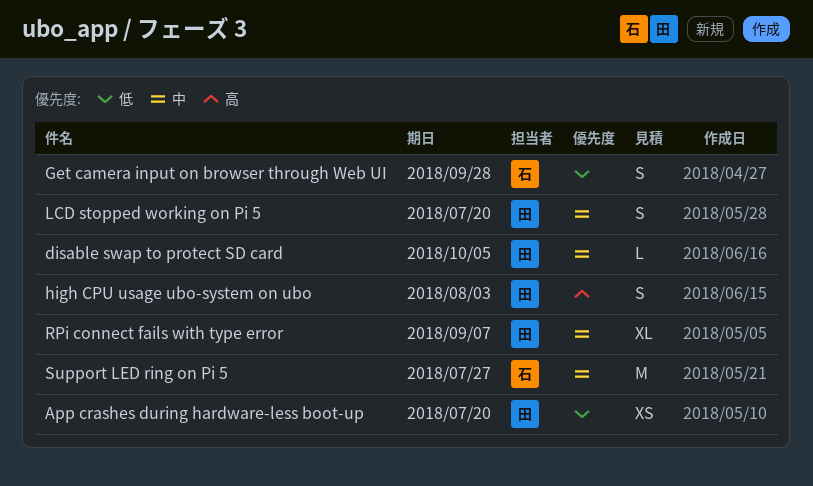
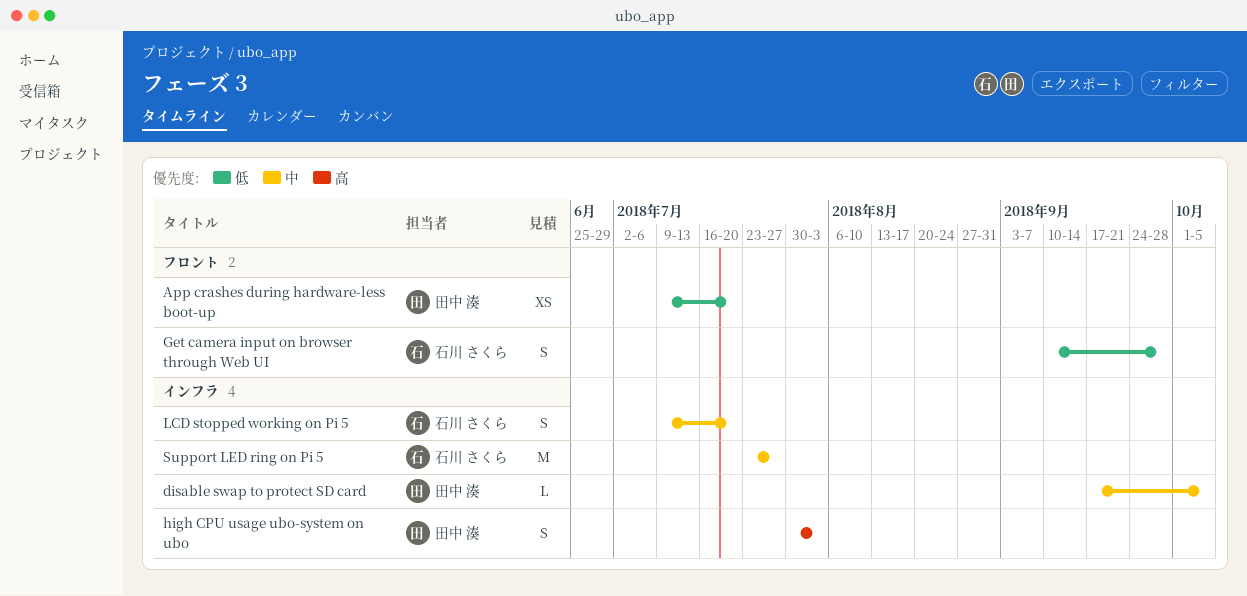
LCD stopped working on Pi 5, owner: 田中 湊 -> 石川 さくら
RPi connect fails with type error: present -> none

